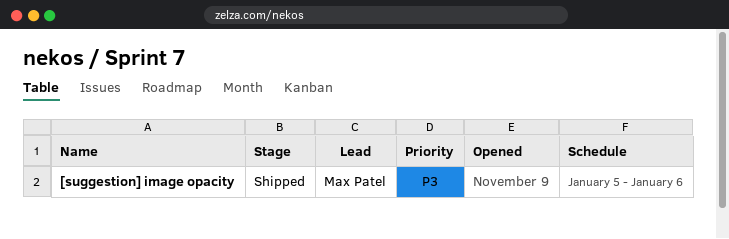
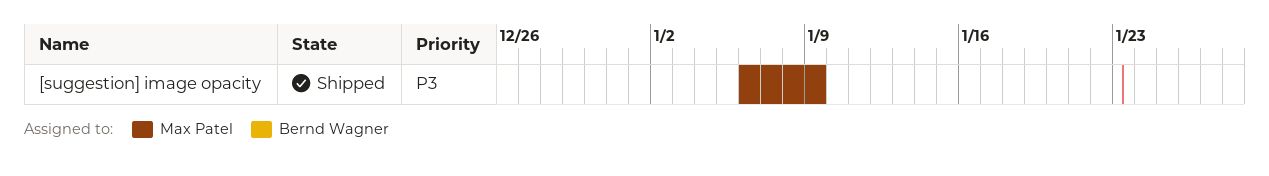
[suggestion] image opacity, start: Jan 5 -> Jan 6
[suggestion] image opacity, due: Jan 6 -> Jan 9

